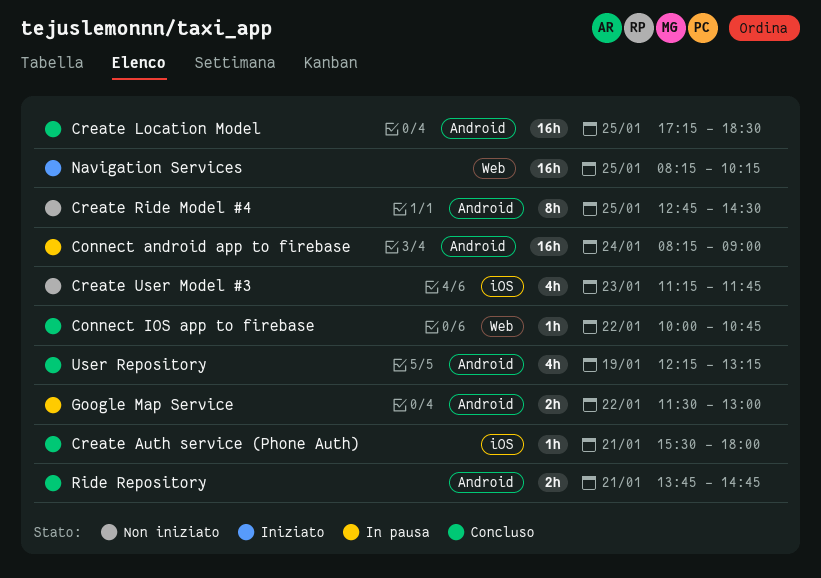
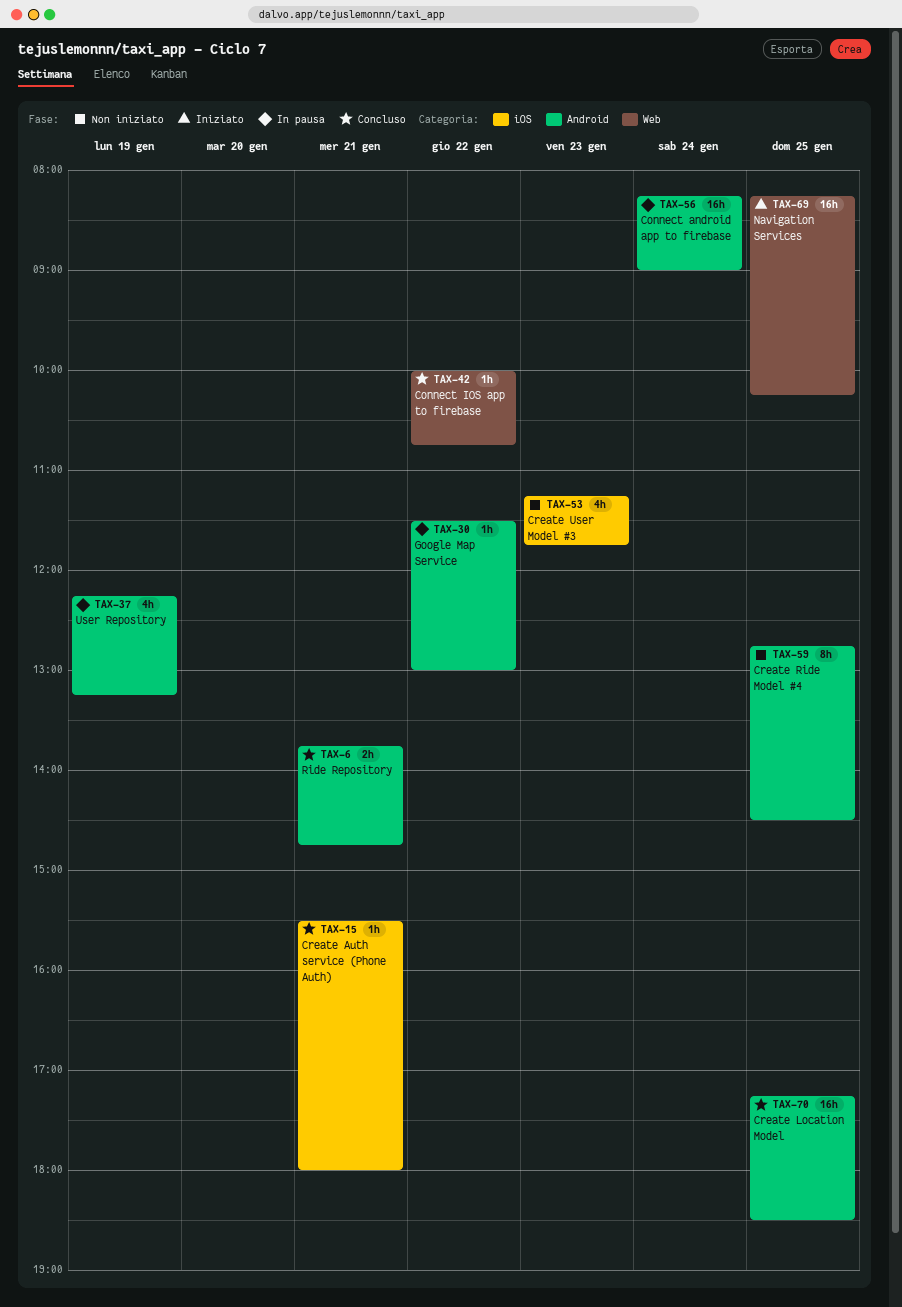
Google Map Service, estimate: 2h -> 1h
User Repository, status: Concluso -> In pausa

